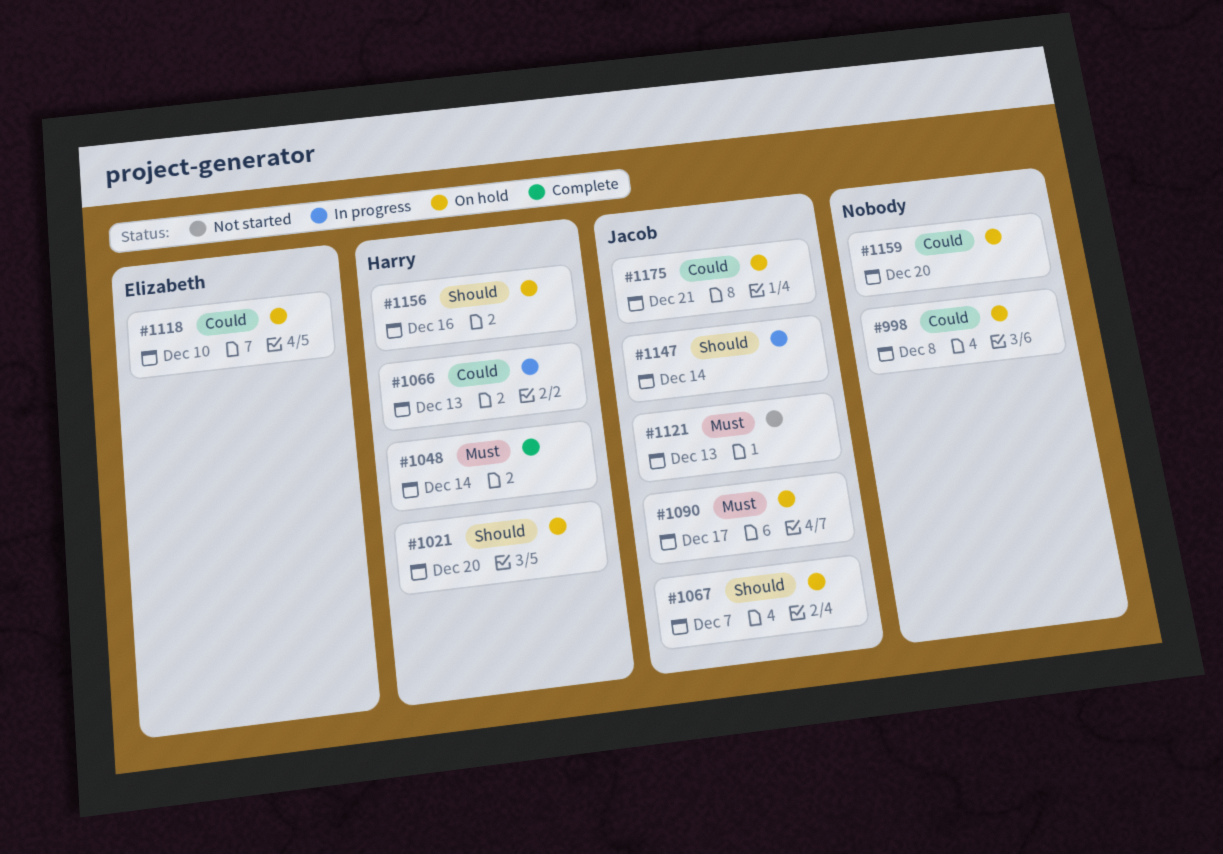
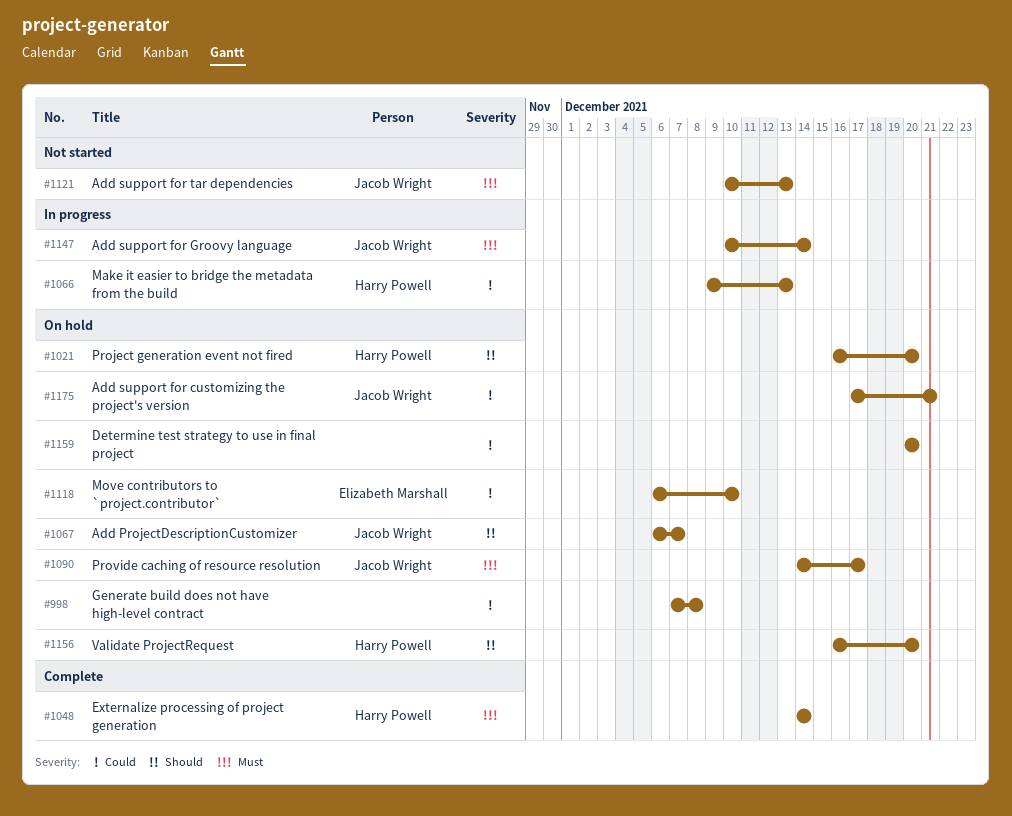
#1147, priority: Should -> Must
#1156, due: Dec 16 -> Dec 20

